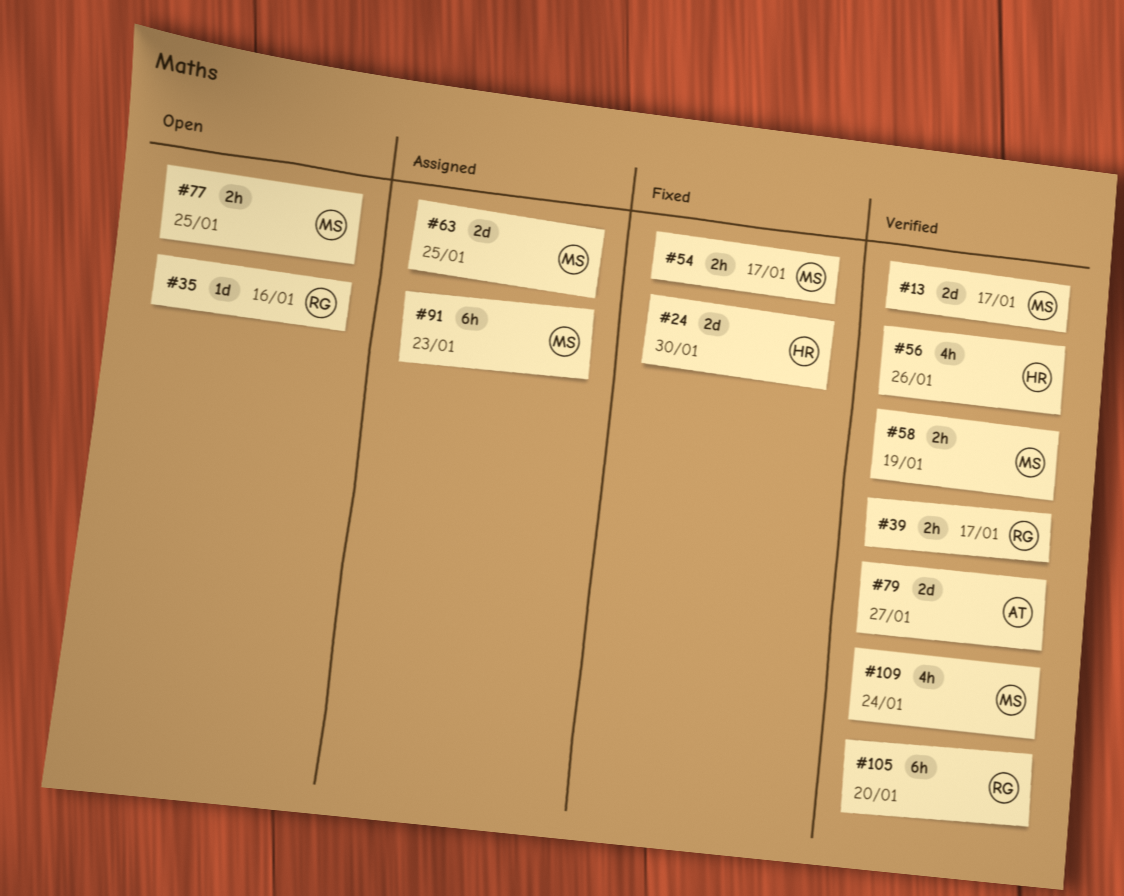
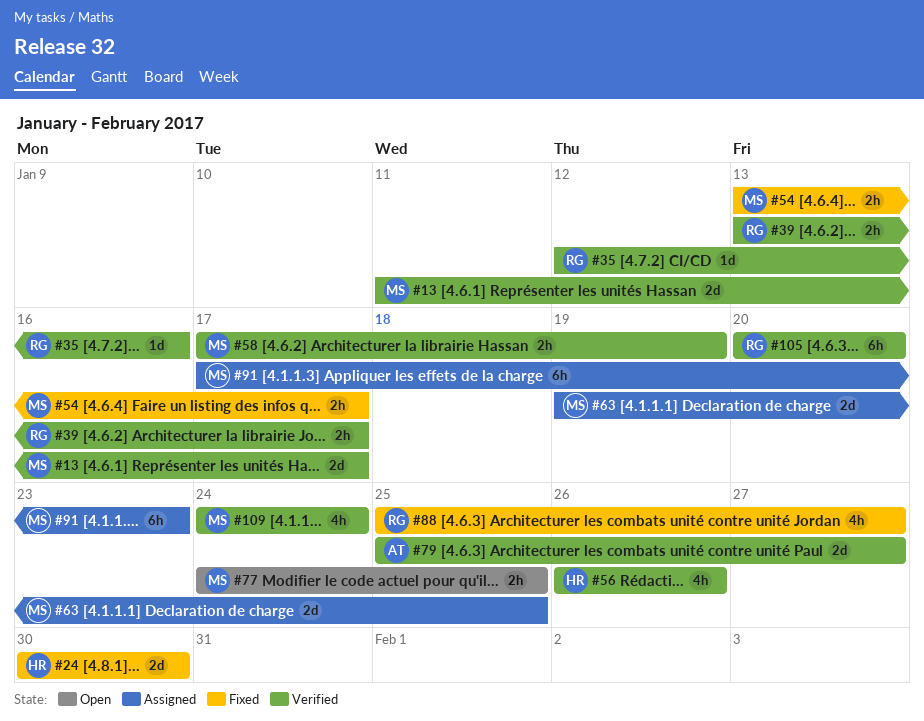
#35, status: Open -> Verified
#88: none -> present

